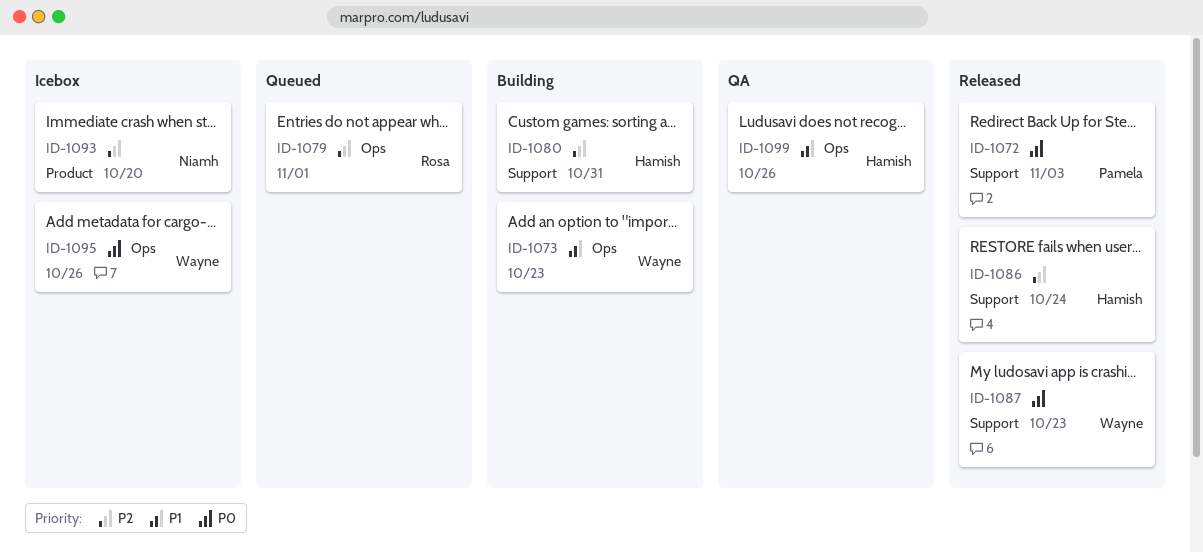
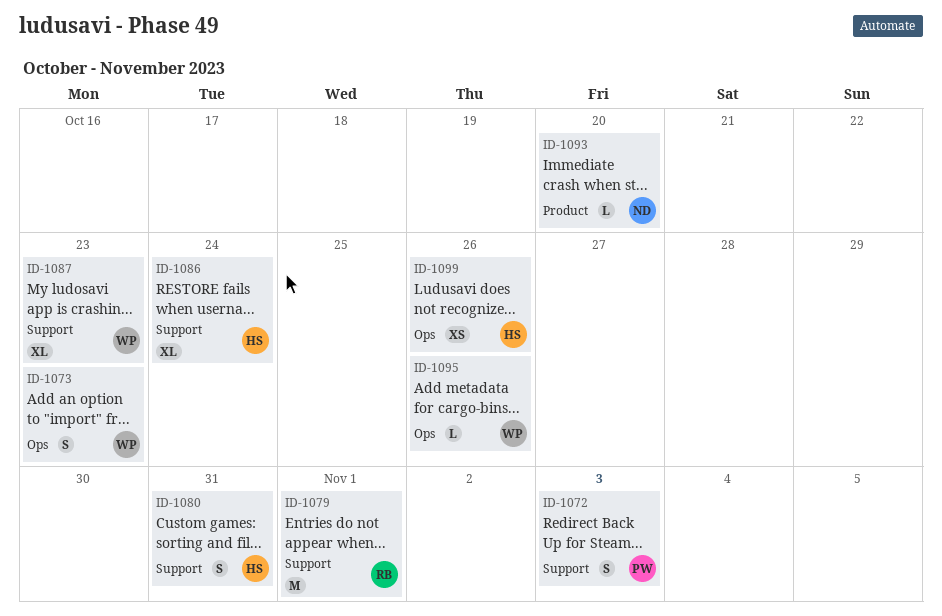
ID-1079, label: Ops -> Support

